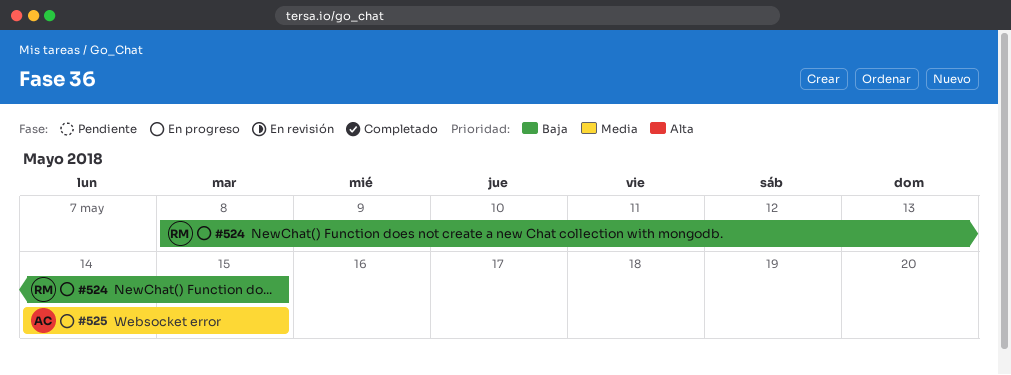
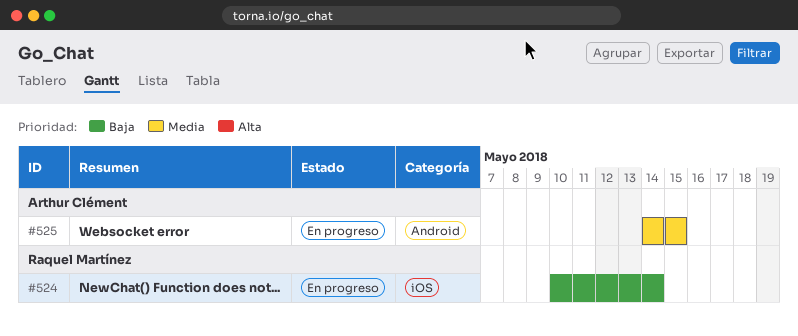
#524, start: May 8 -> May 10
#524, due: May 15 -> May 14

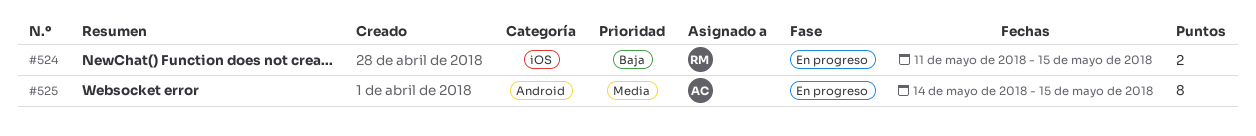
#524, start: May 10 -> May 11
#524, due: May 14 -> May 15

